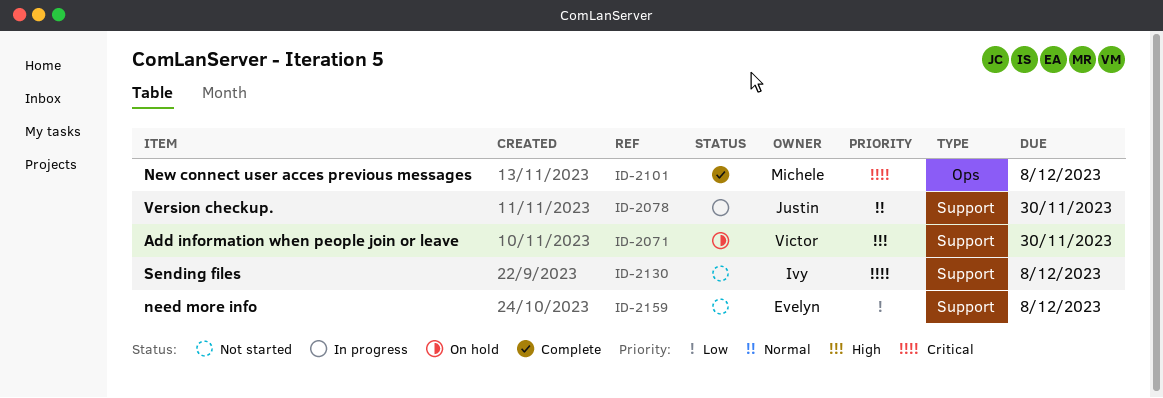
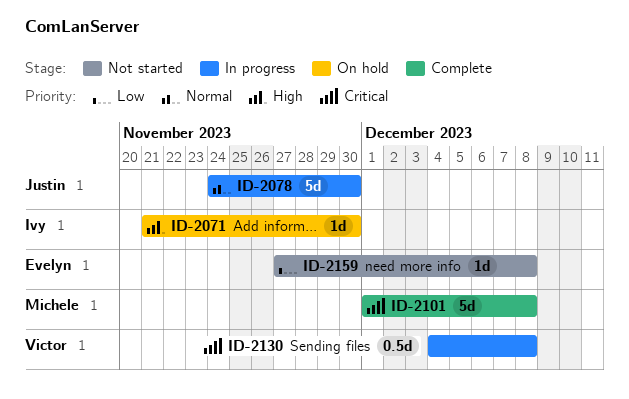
ID-2071, owner: Victor -> Ivy
ID-2130, status: Not started -> In progress
ID-2130, owner: Ivy -> Victor

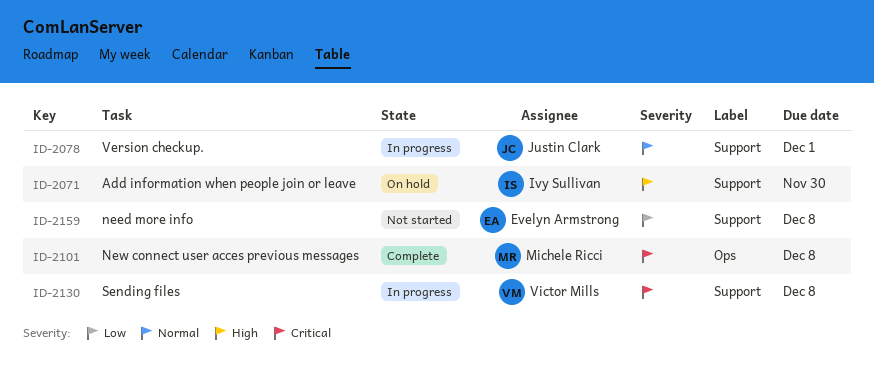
ID-2078, due: Nov 30 -> Dec 1

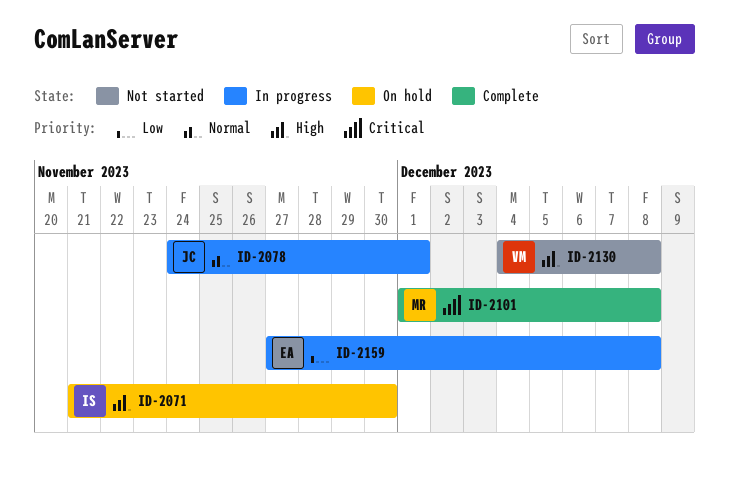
ID-2130, status: In progress -> Not started
ID-2130, priority: Critical -> High
ID-2159, status: Not started -> In progress

